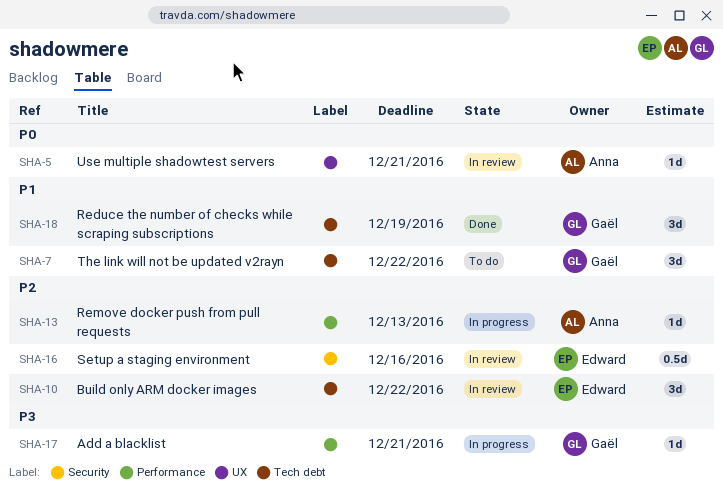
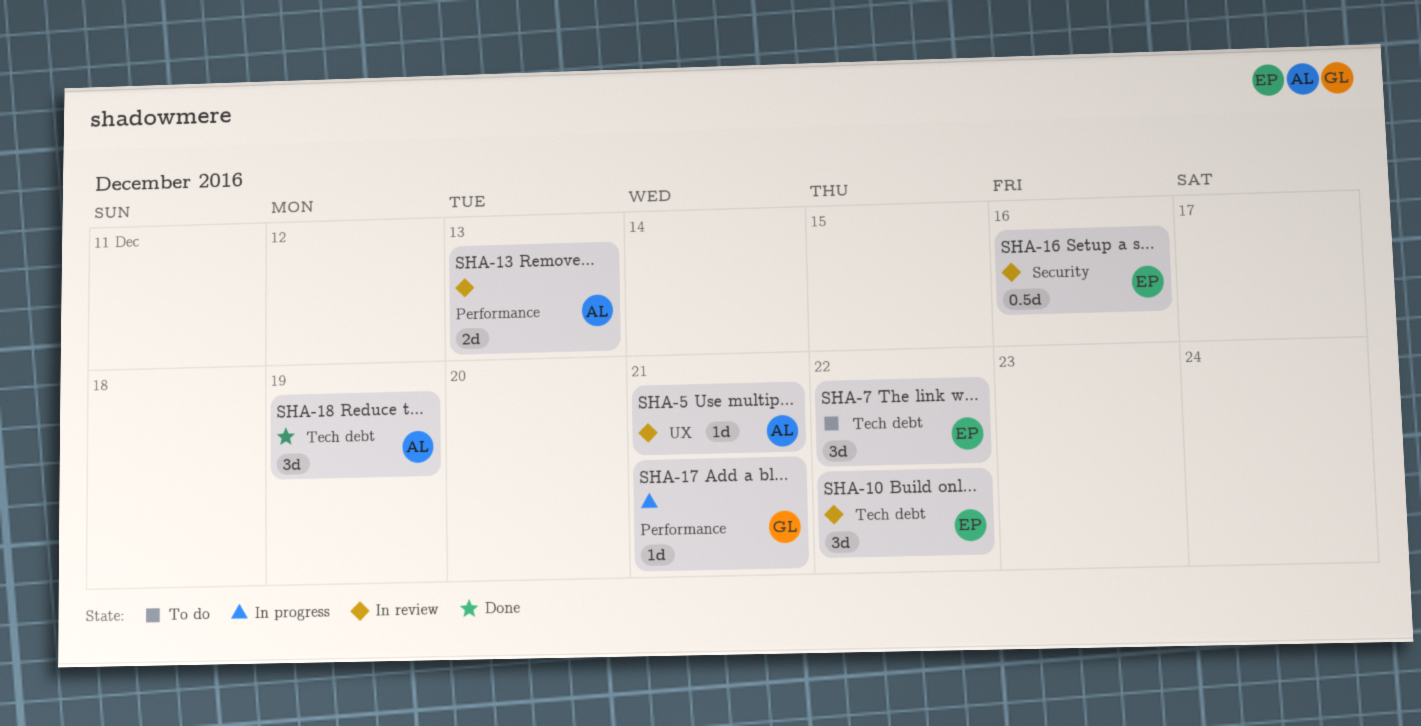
SHA-7, owner: Gaël -> Edward
SHA-13, status: In progress -> In review
SHA-13, estimate: 1d -> 2d
SHA-18, owner: Gaël -> Anna

